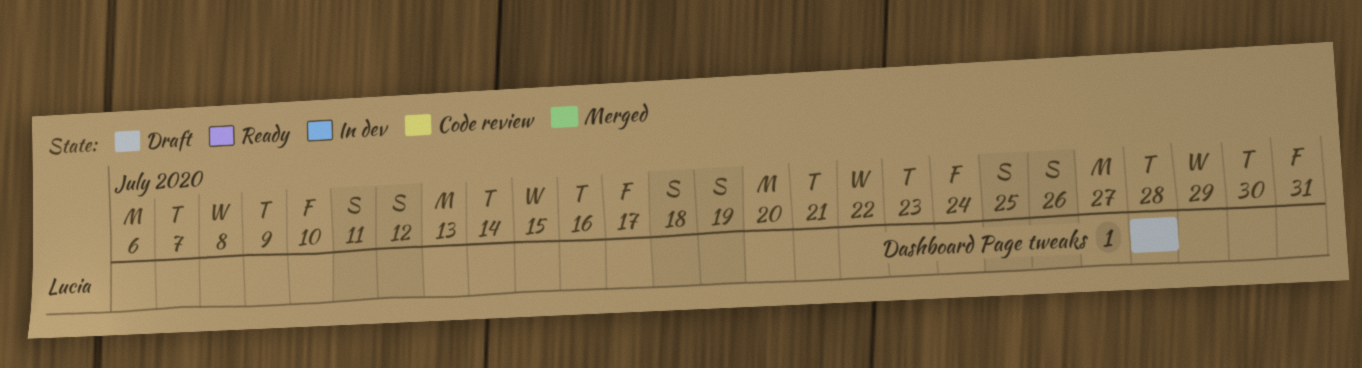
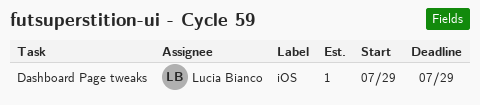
Dashboard Page tweaks, start: Jul 28 -> Jul 29
Dashboard Page tweaks, due: Jul 28 -> Jul 29

